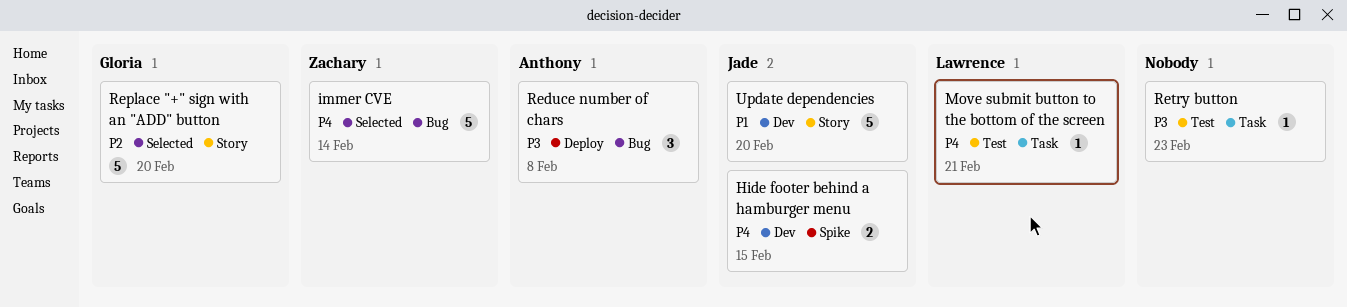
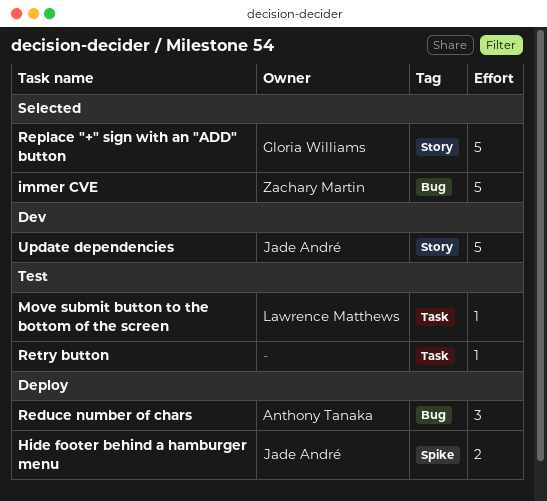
Hide footer behind a hamburger menu, status: Dev -> Deploy

